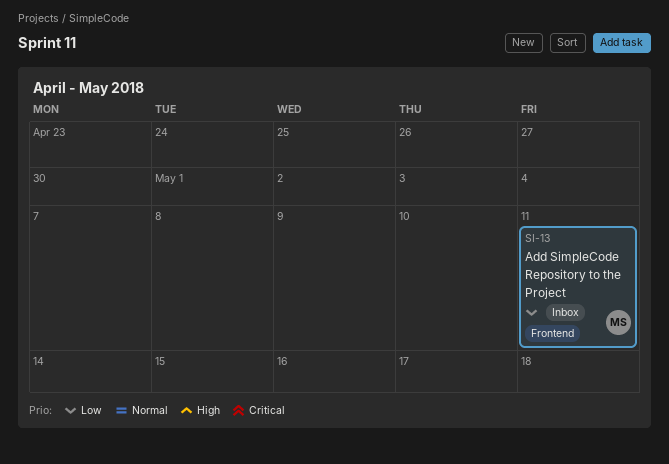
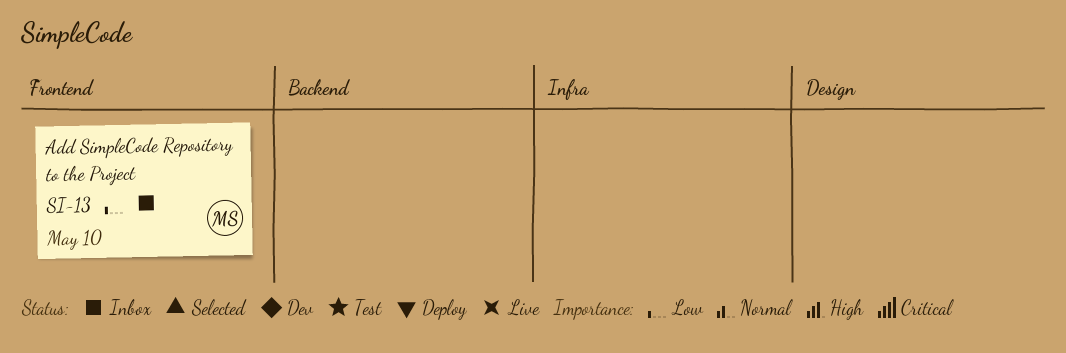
SI-13, due: May 11 -> May 10

